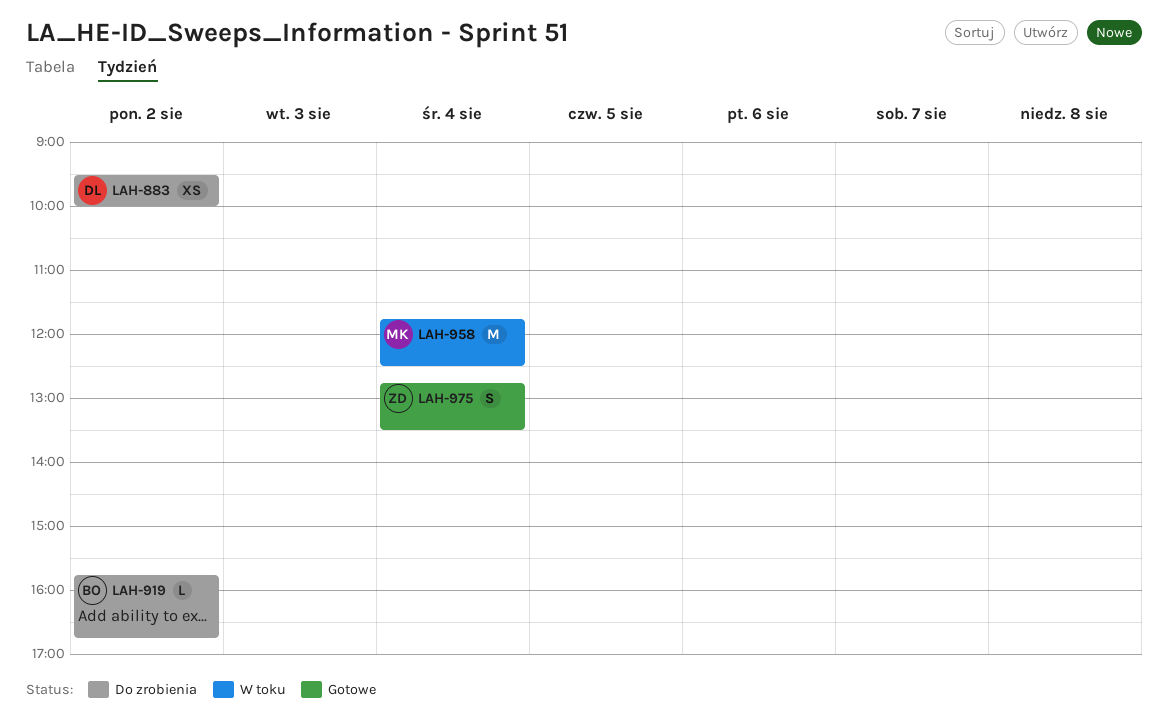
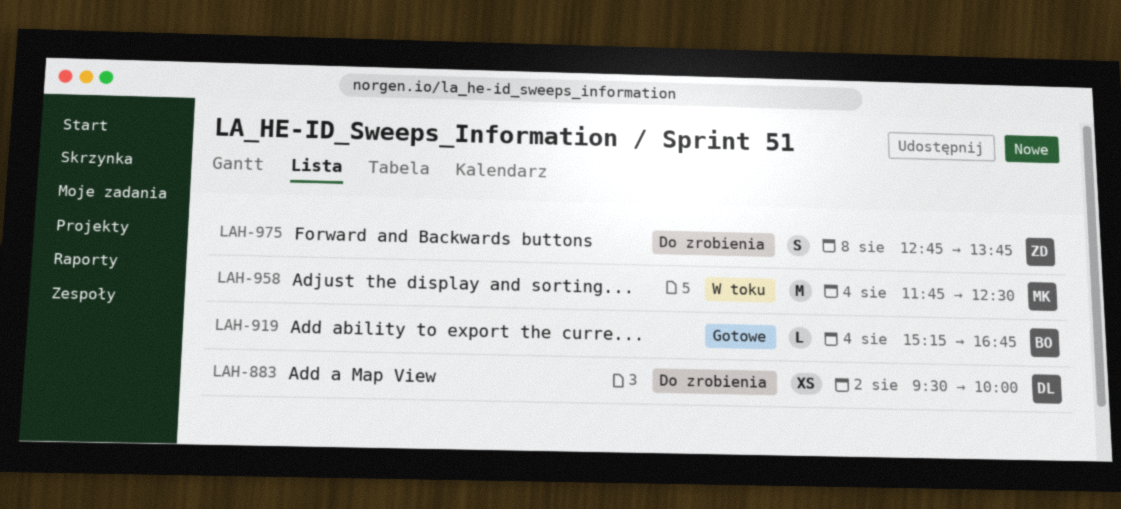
LAH-919, status: Do zrobienia -> Gotowe
LAH-919, day: Aug 2 -> Aug 4
LAH-919, begins: 15:45 -> 15:15
LAH-975, status: Gotowe -> Do zrobienia
LAH-975, day: Aug 4 -> Aug 8
LAH-975, ends: 13:30 -> 13:45

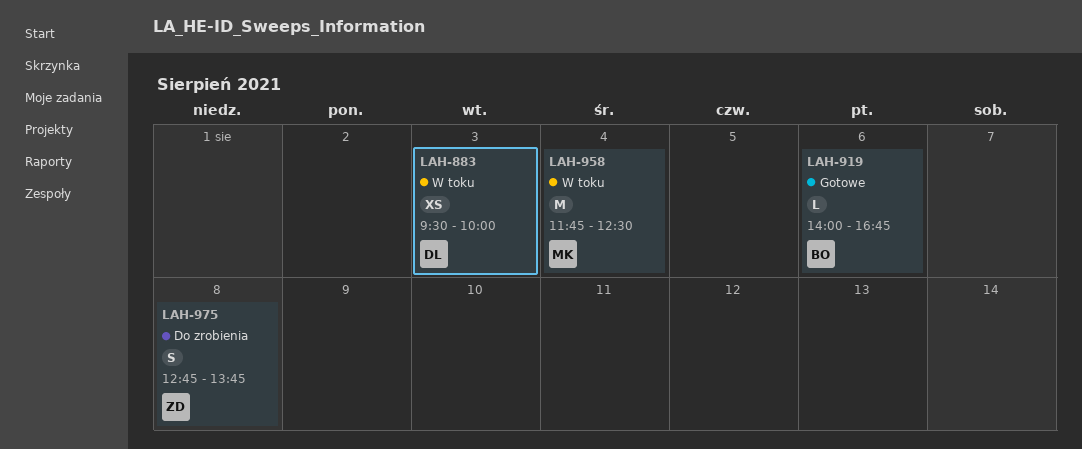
LAH-883, status: Do zrobienia -> W toku
LAH-883, day: Aug 2 -> Aug 3
LAH-919, day: Aug 4 -> Aug 6
LAH-919, begins: 15:15 -> 14:00

